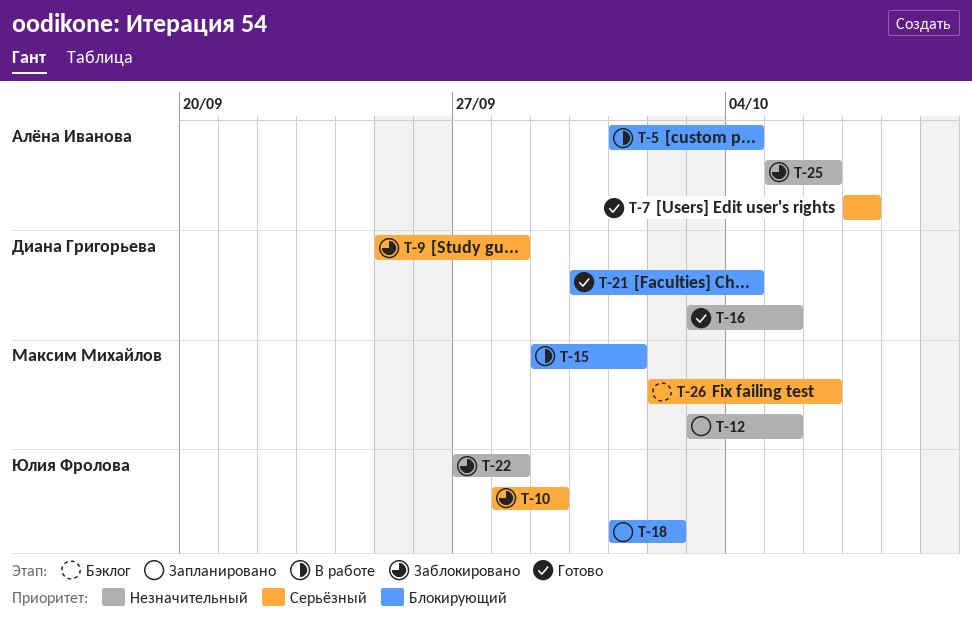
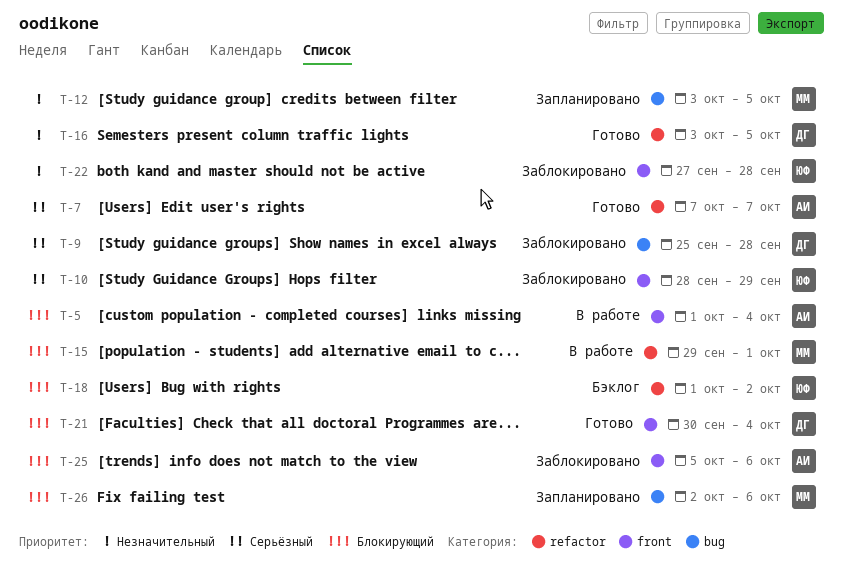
T-18, status: Запланировано -> Бэклог
T-25, priority: Незначительный -> Блокирующий
T-26, status: Бэклог -> Запланировано
T-26, priority: Серьёзный -> Блокирующий

